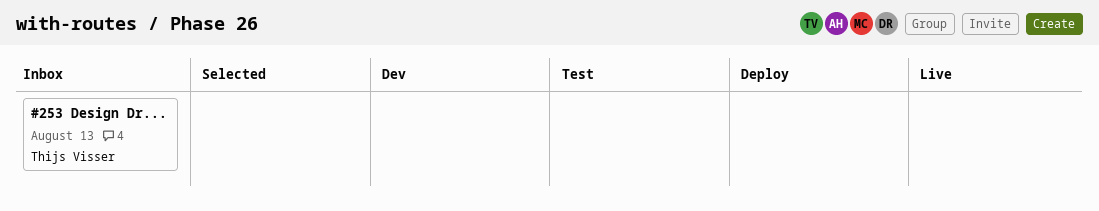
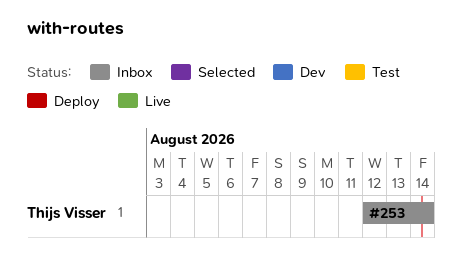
#253, due: Aug 13 -> Aug 14

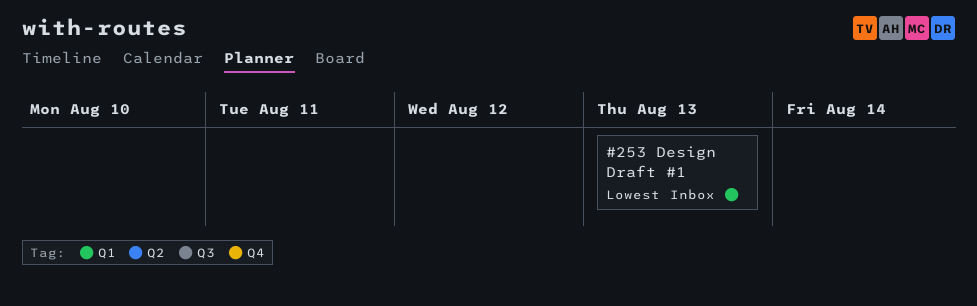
#253, due: Aug 14 -> Aug 13

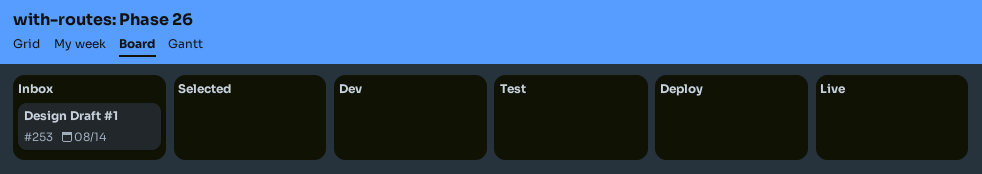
#253, due: Aug 13 -> Aug 14

